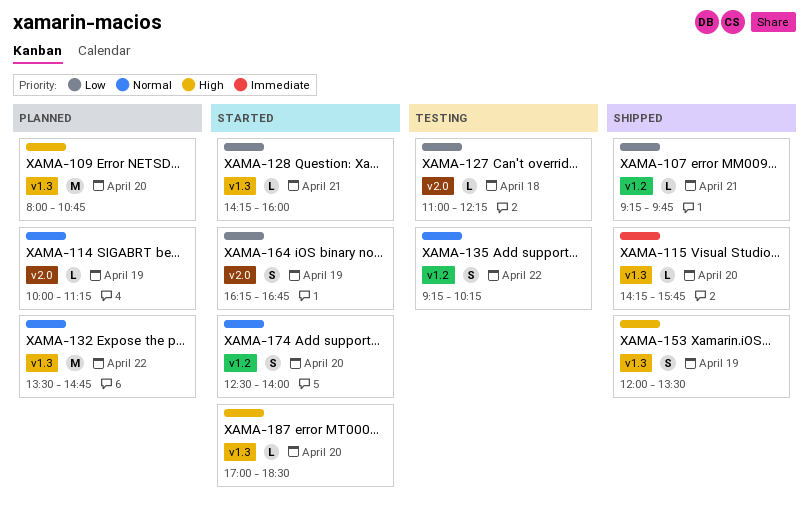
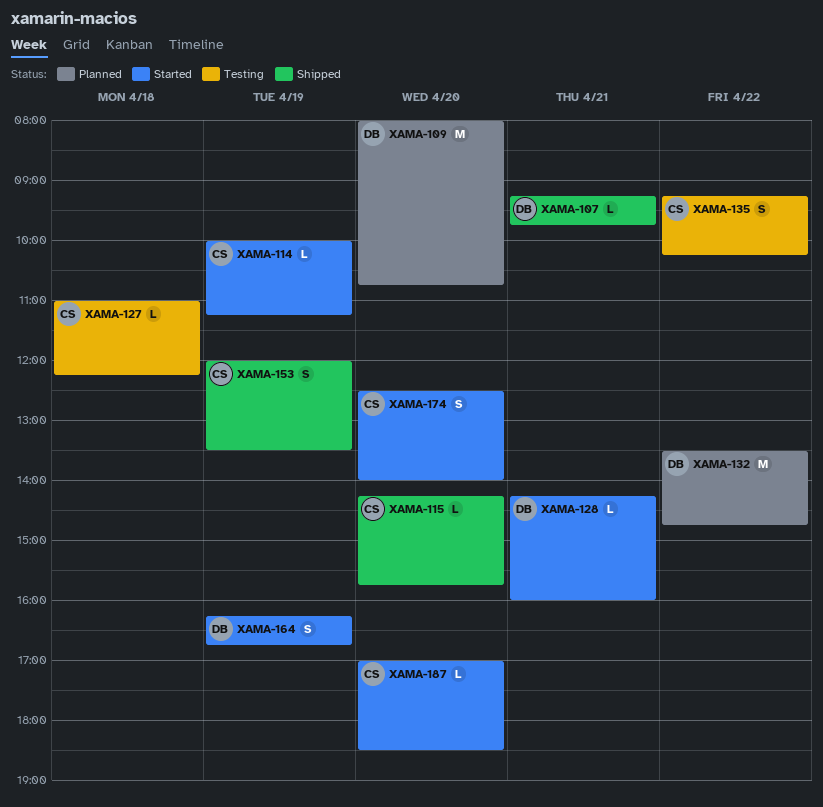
XAMA-114, status: Planned -> Started

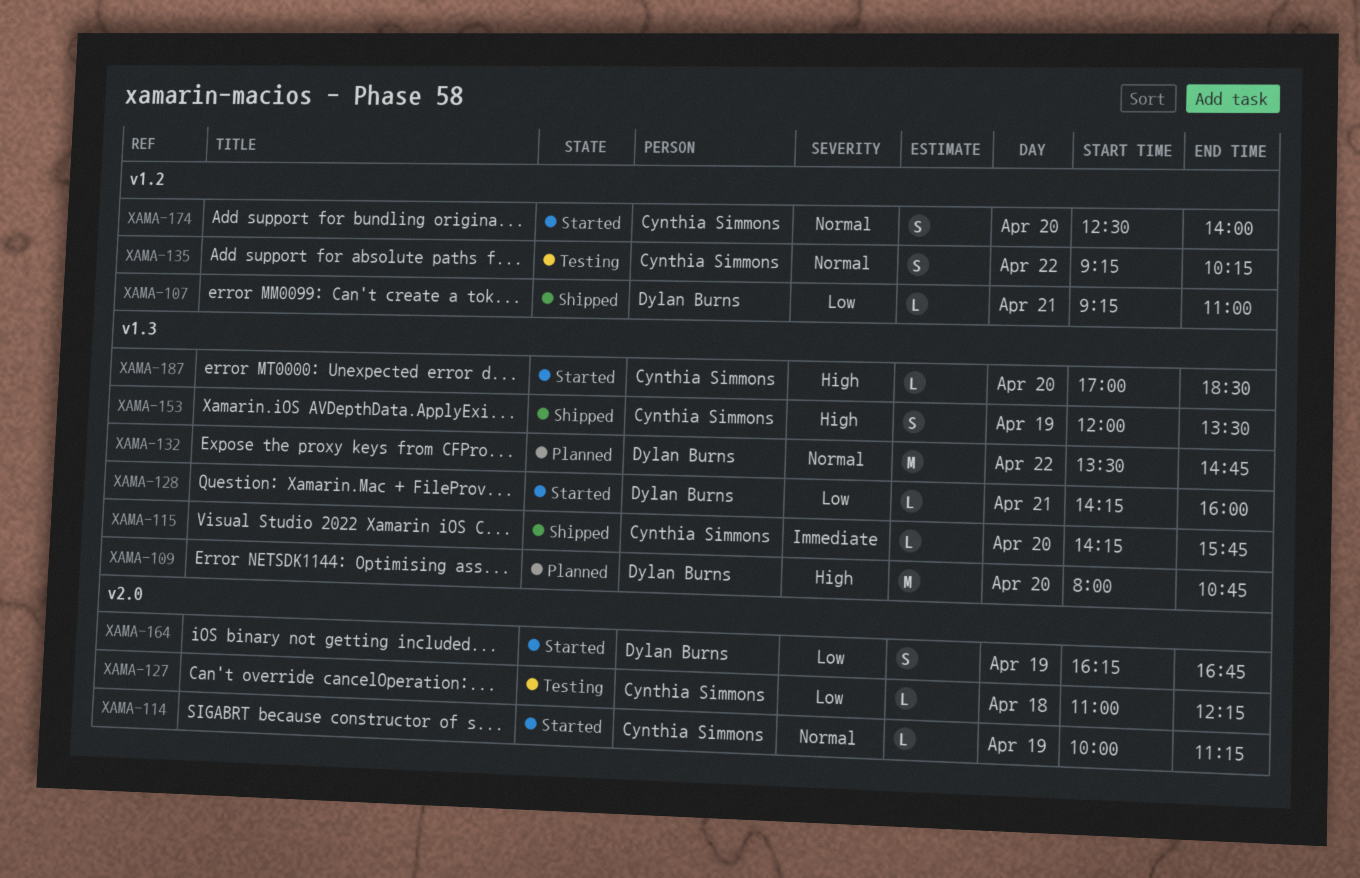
XAMA-107, ends: 09:45 -> 11:00

